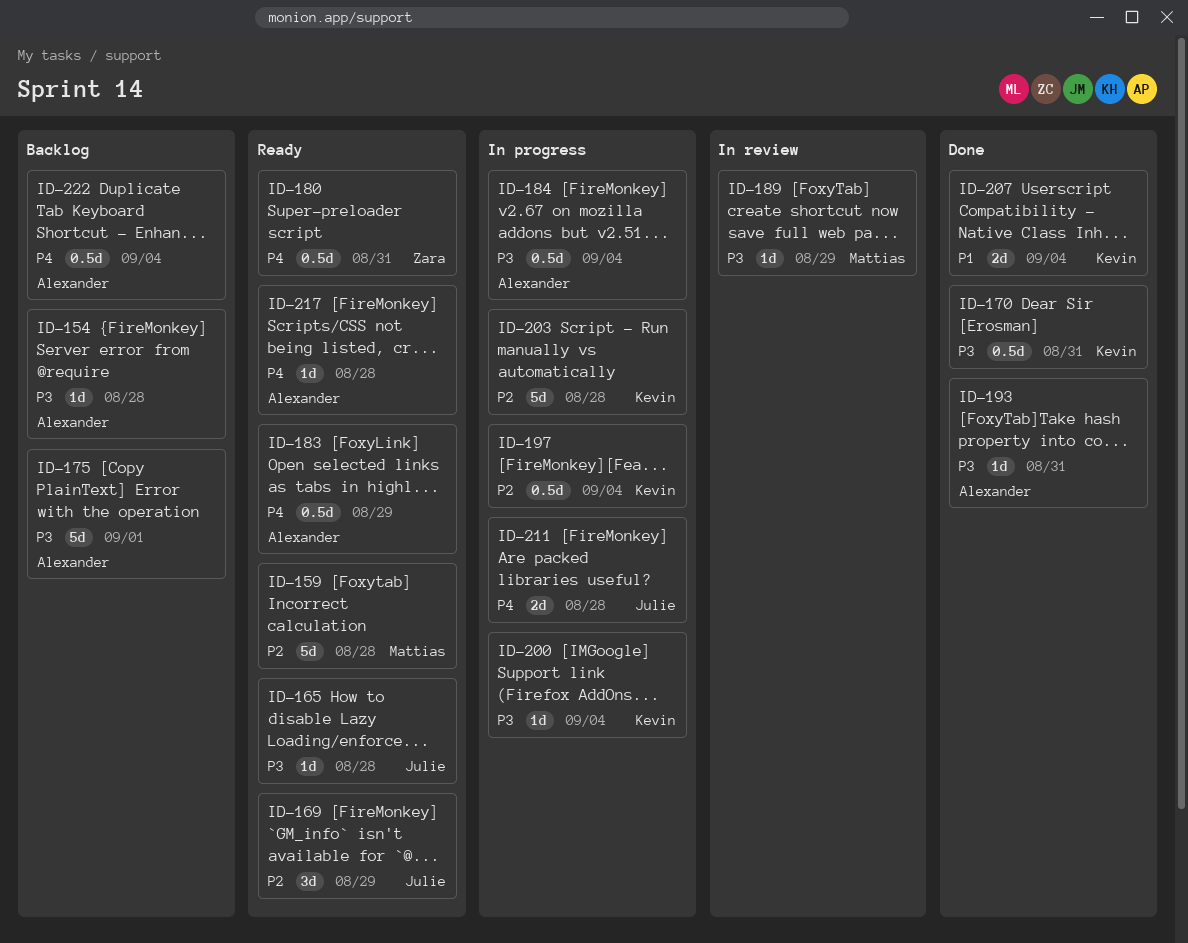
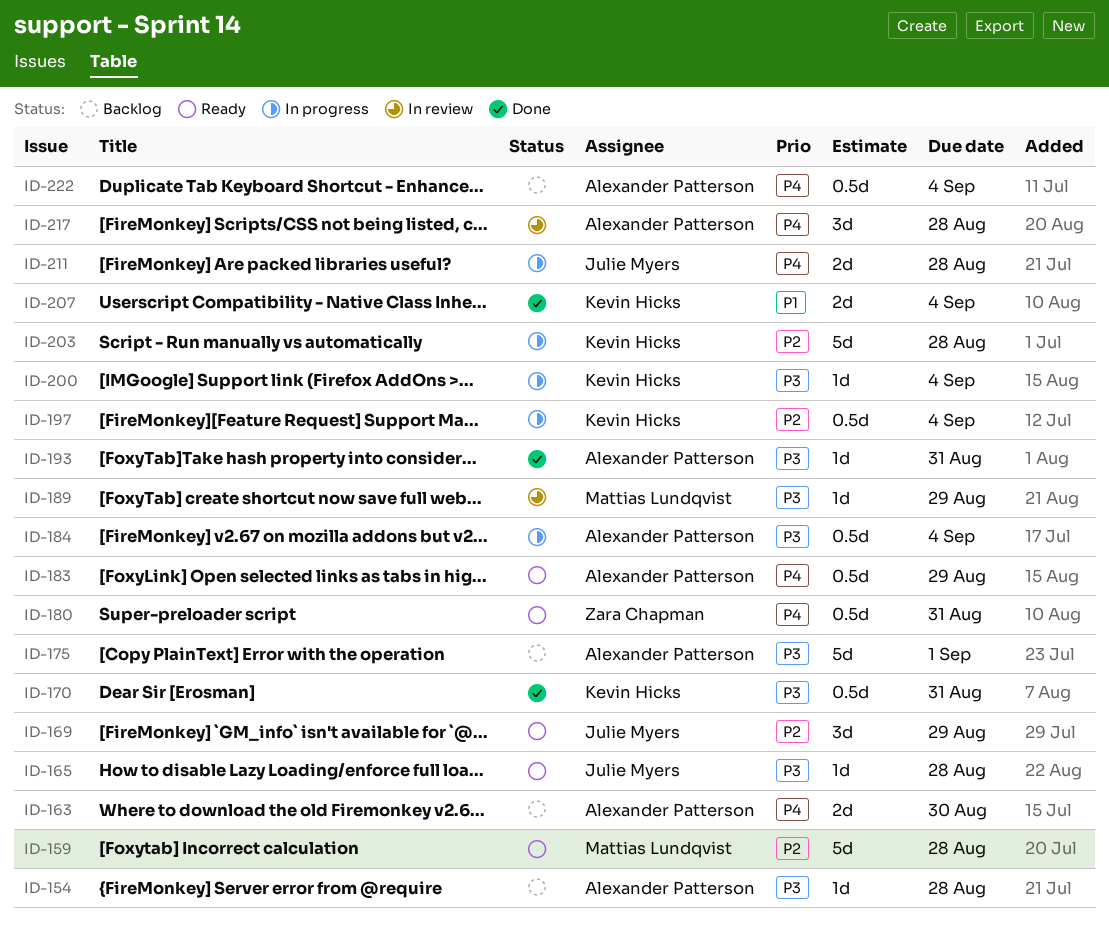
ID-163: none -> present
ID-217, status: Ready -> In review
ID-217, estimate: 1d -> 3d

